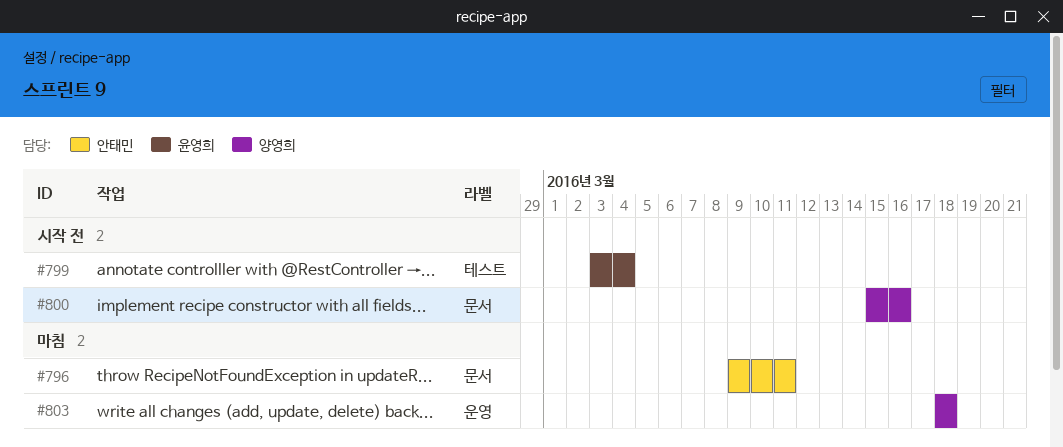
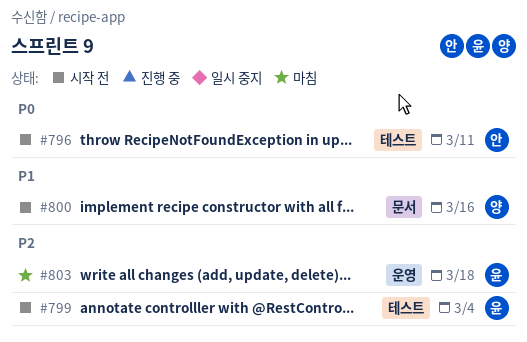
#796, status: 마침 -> 시작 전
#796, label: 문서 -> 테스트
#803, owner: 양영희 -> 윤영희

